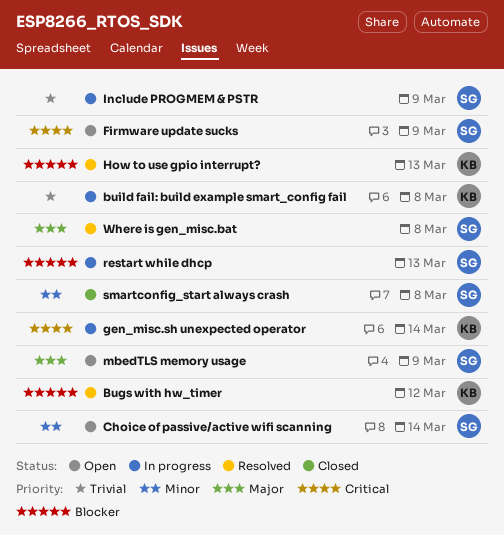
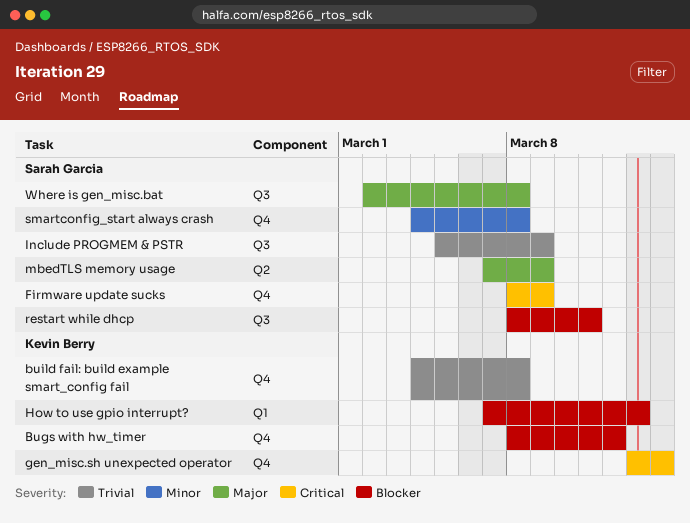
Choice of passive/active wifi scanning: present -> none
restart while dhcp, due: Mar 13 -> Mar 11

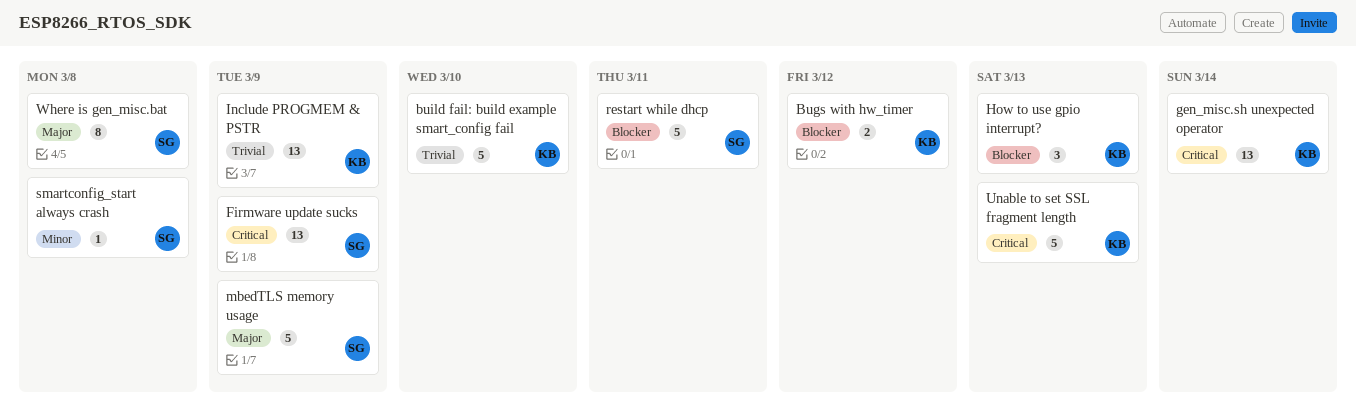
build fail: build example smart_config fail, due: Mar 8 -> Mar 10
Include PROGMEM & PSTR, owner: Sarah Garcia -> Kevin Berry
Unable to set SSL fragment length: none -> present

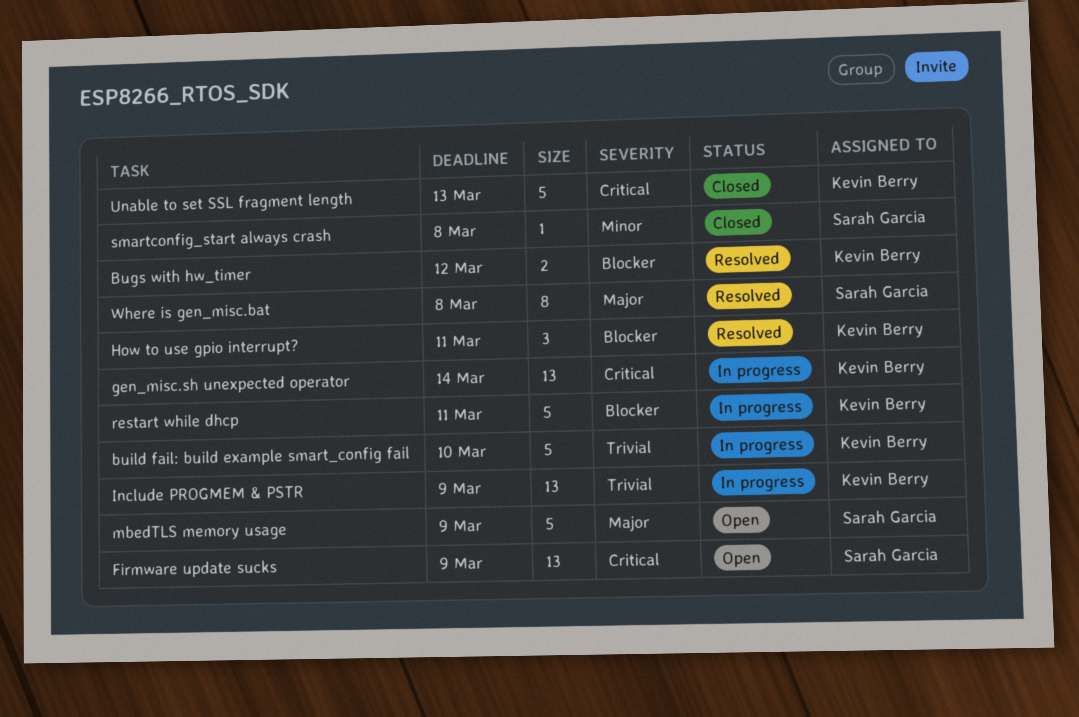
How to use gpio interrupt?, due: Mar 13 -> Mar 11
restart while dhcp, owner: Sarah Garcia -> Kevin Berry

